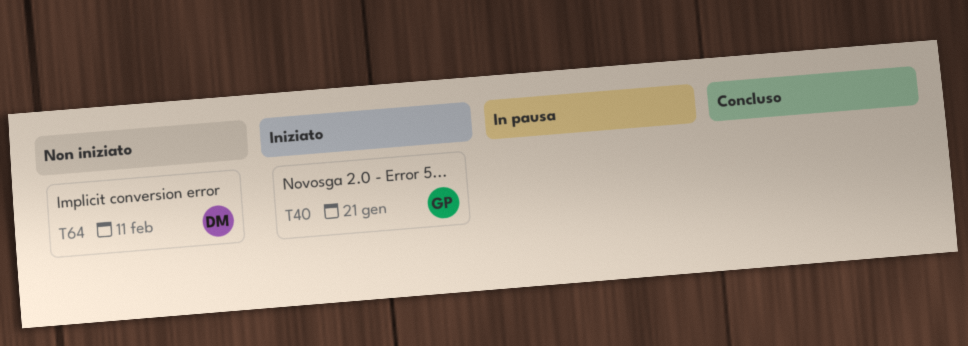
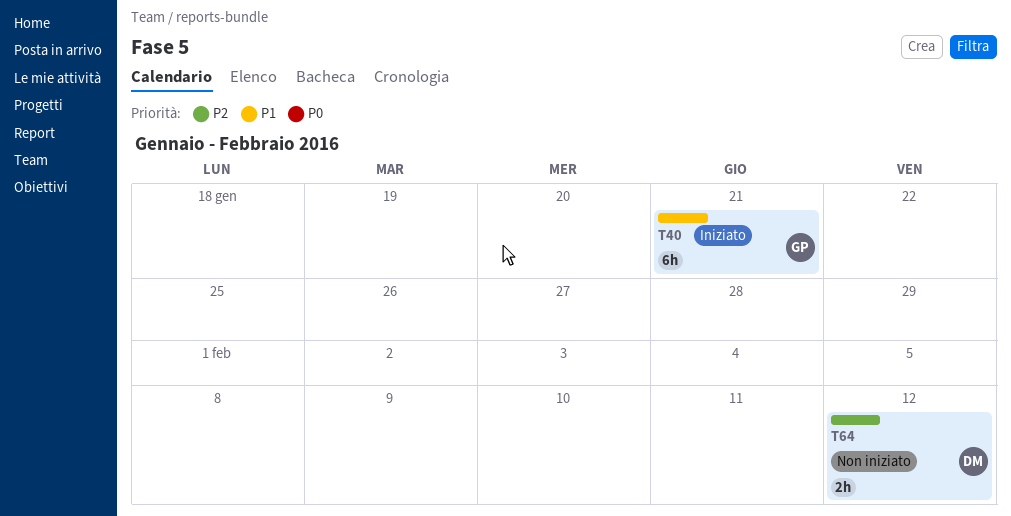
T64, due: Feb 11 -> Feb 12

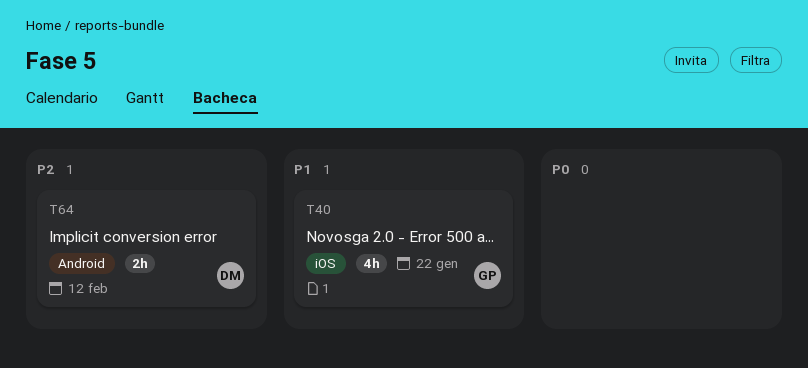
T40, estimate: 6h -> 4h
T40, due: Jan 21 -> Jan 22

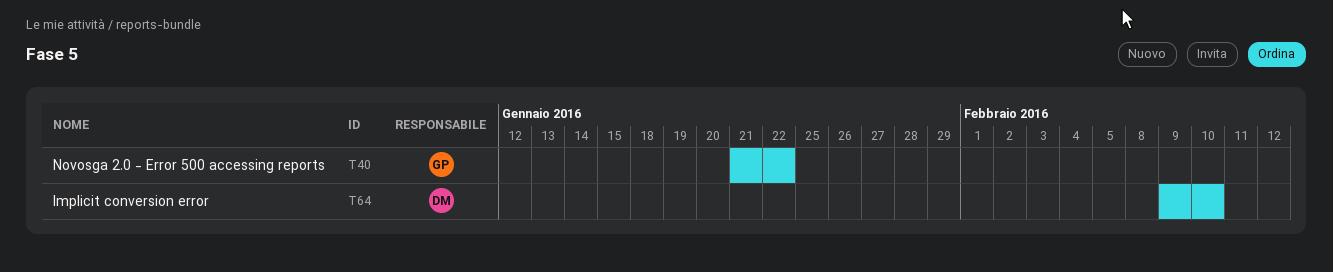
T64, due: Feb 12 -> Feb 10

